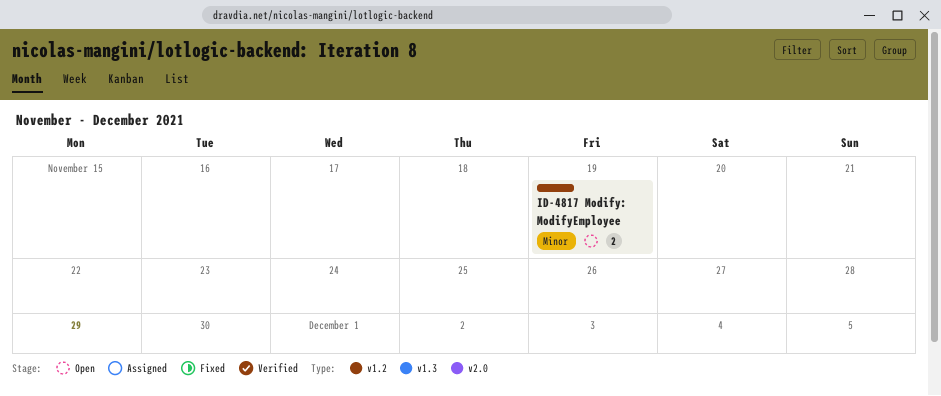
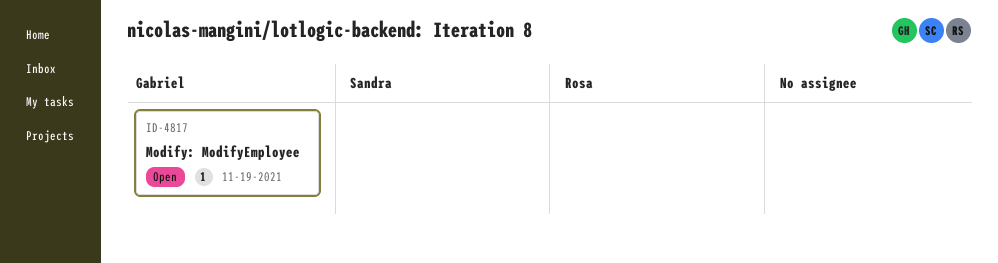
ID-4817, estimate: 2 -> 1

